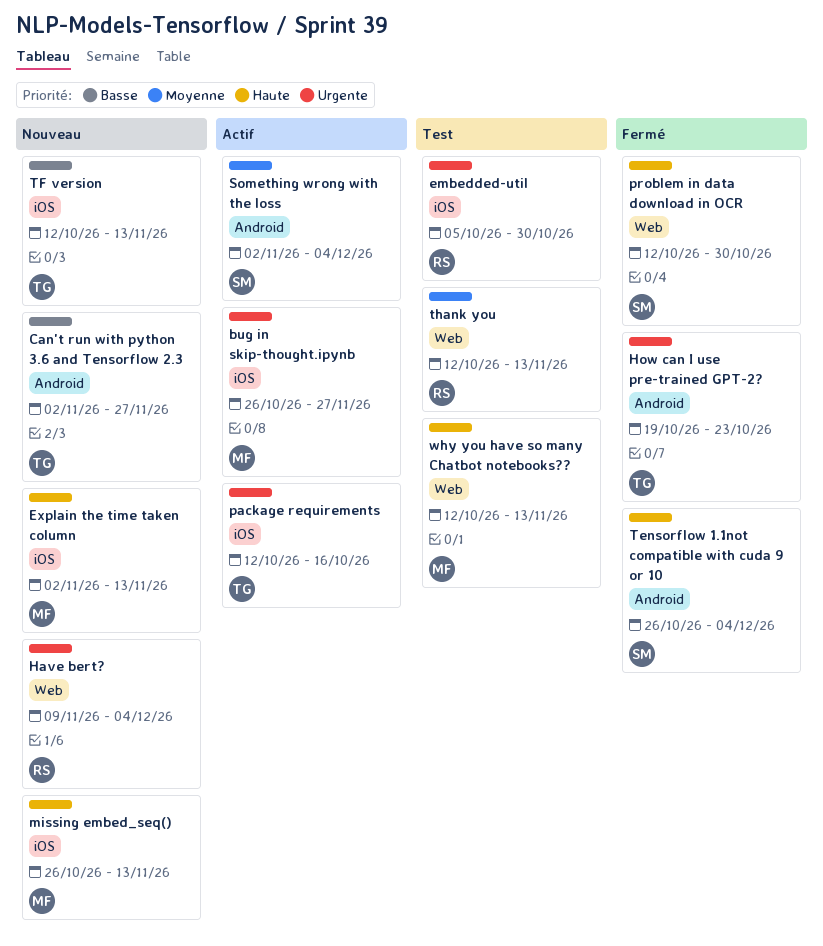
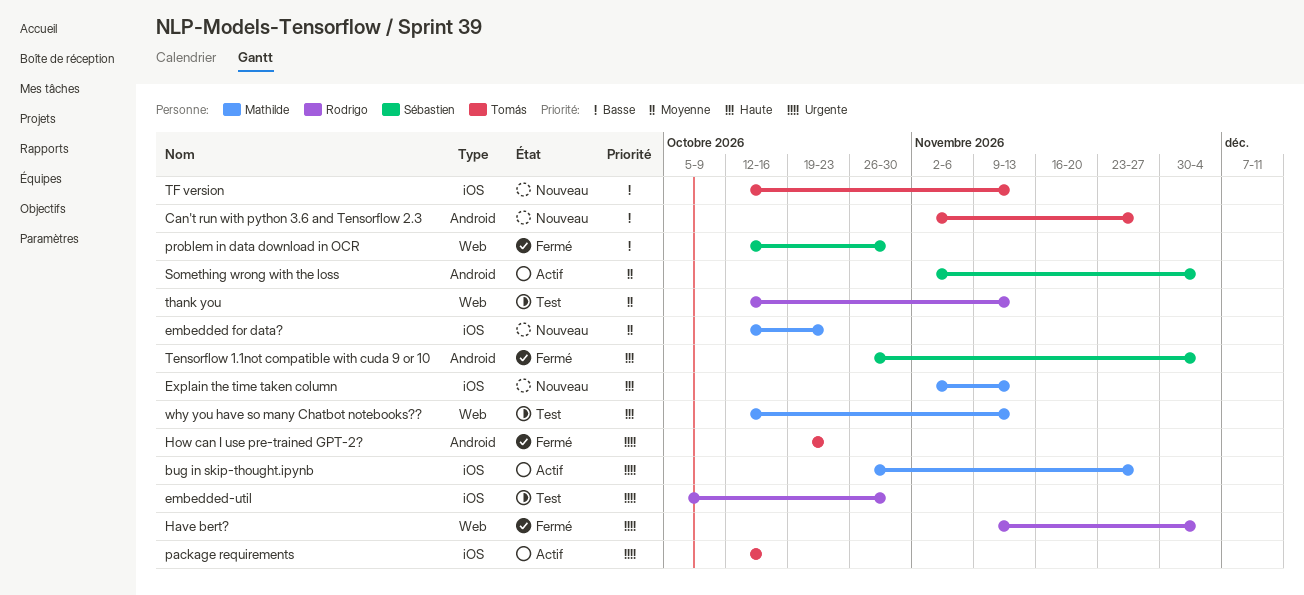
embedded for data?: none -> present
Have bert?, status: Nouveau -> Fermé
missing embed_seq(): present -> none
problem in data download in OCR, priority: Haute -> Basse

